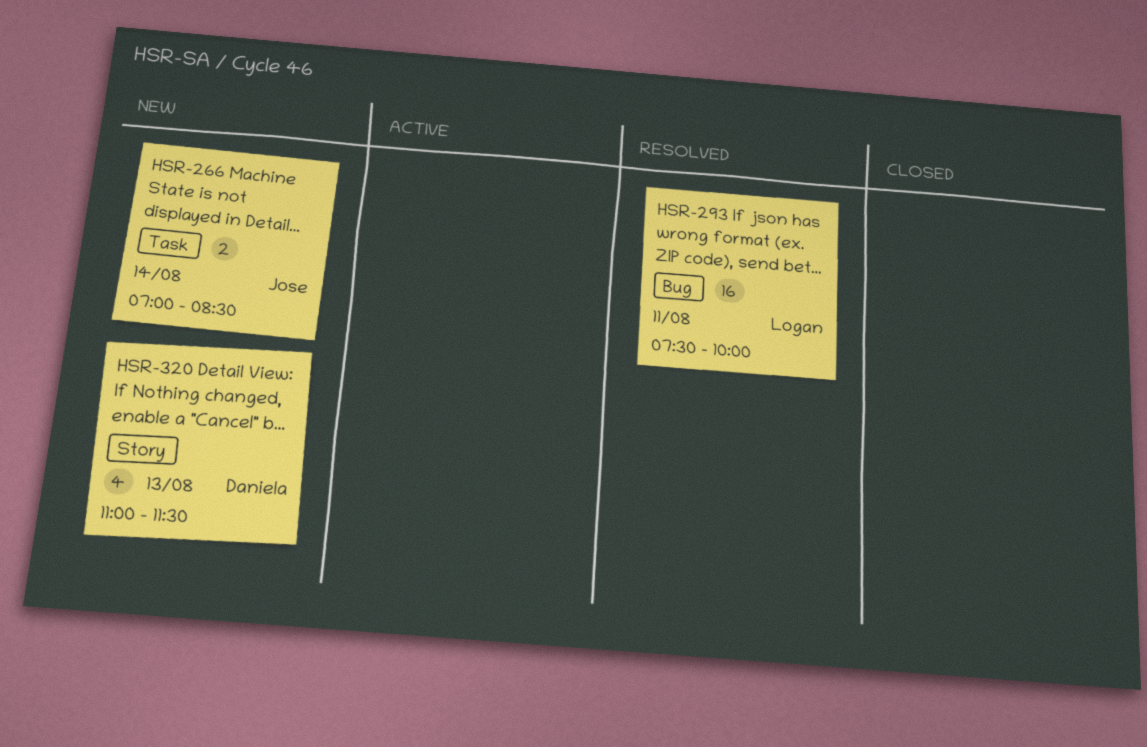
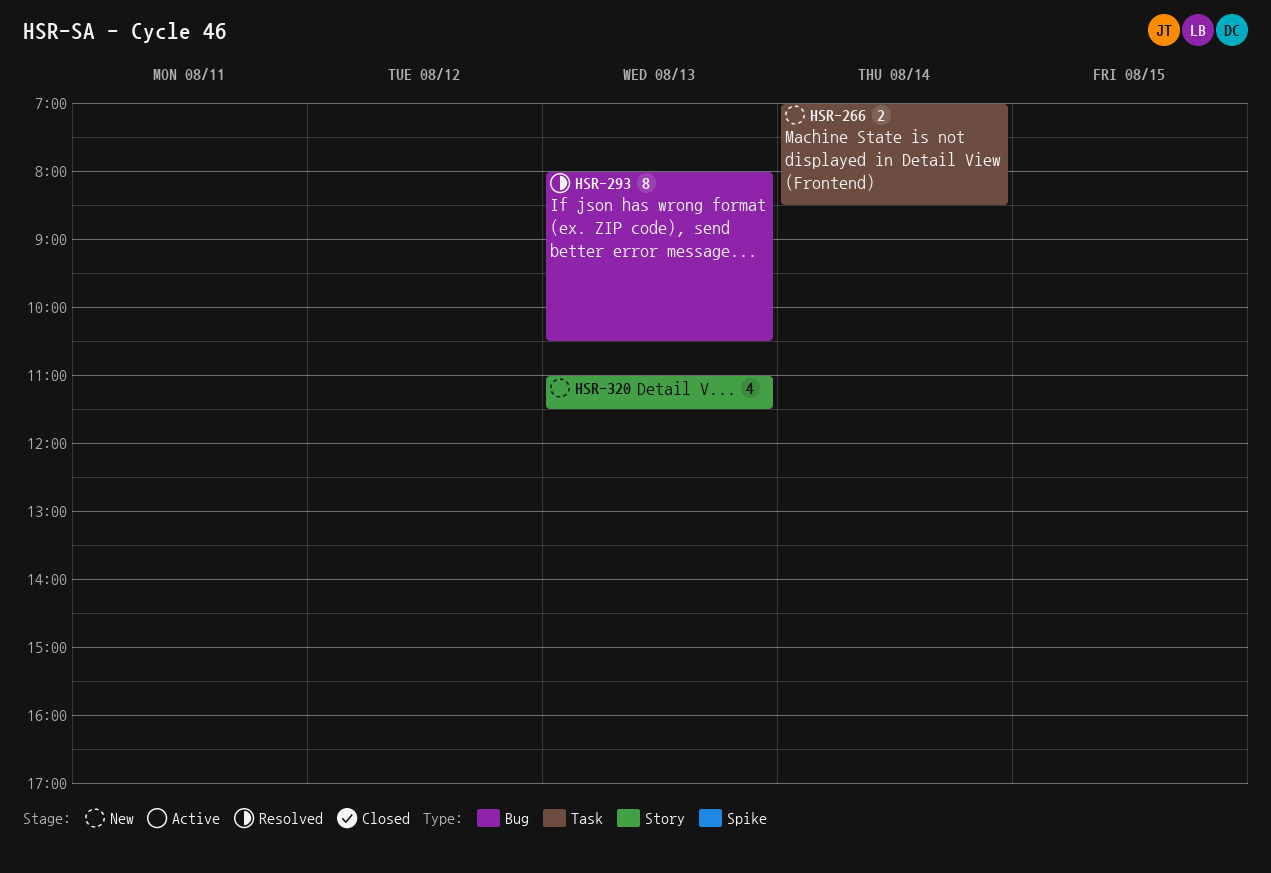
HSR-293, estimate: 16 -> 8
HSR-293, day: Aug 11 -> Aug 13
HSR-293, begins: 07:30 -> 08:00
HSR-293, ends: 10:00 -> 10:30

